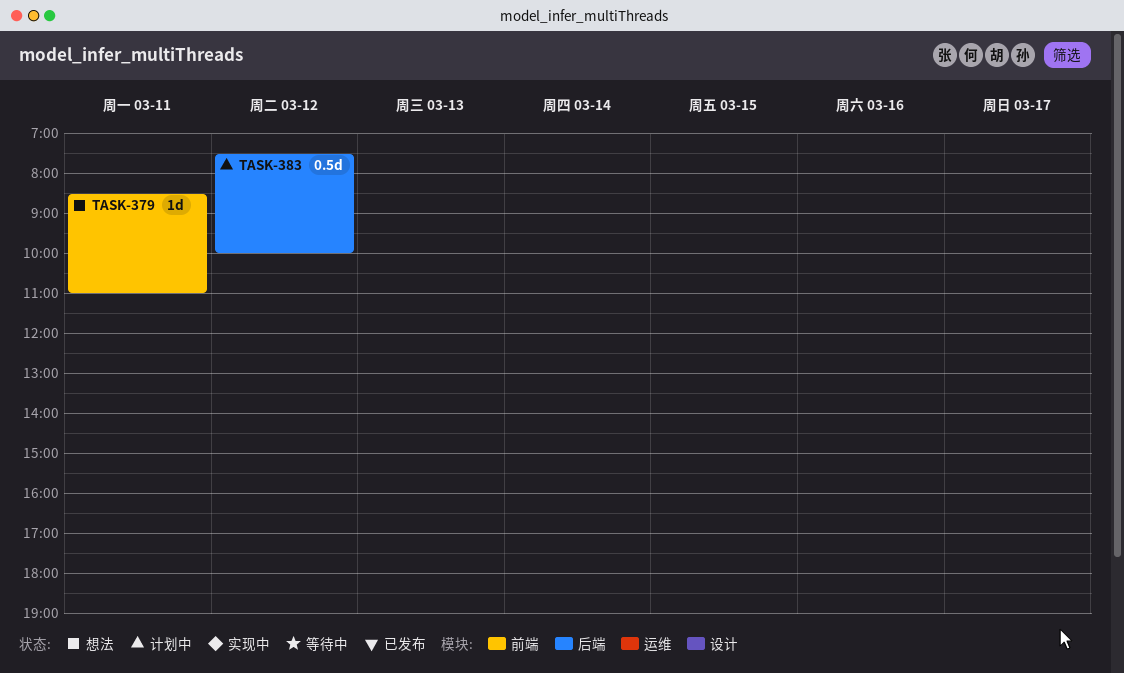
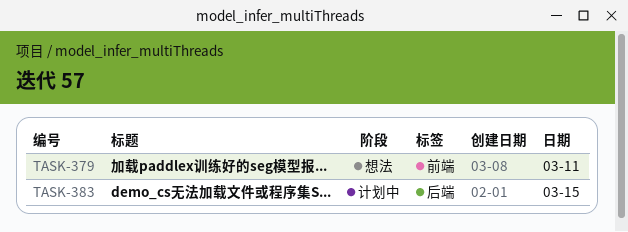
TASK-383, day: Mar 12 -> Mar 15

